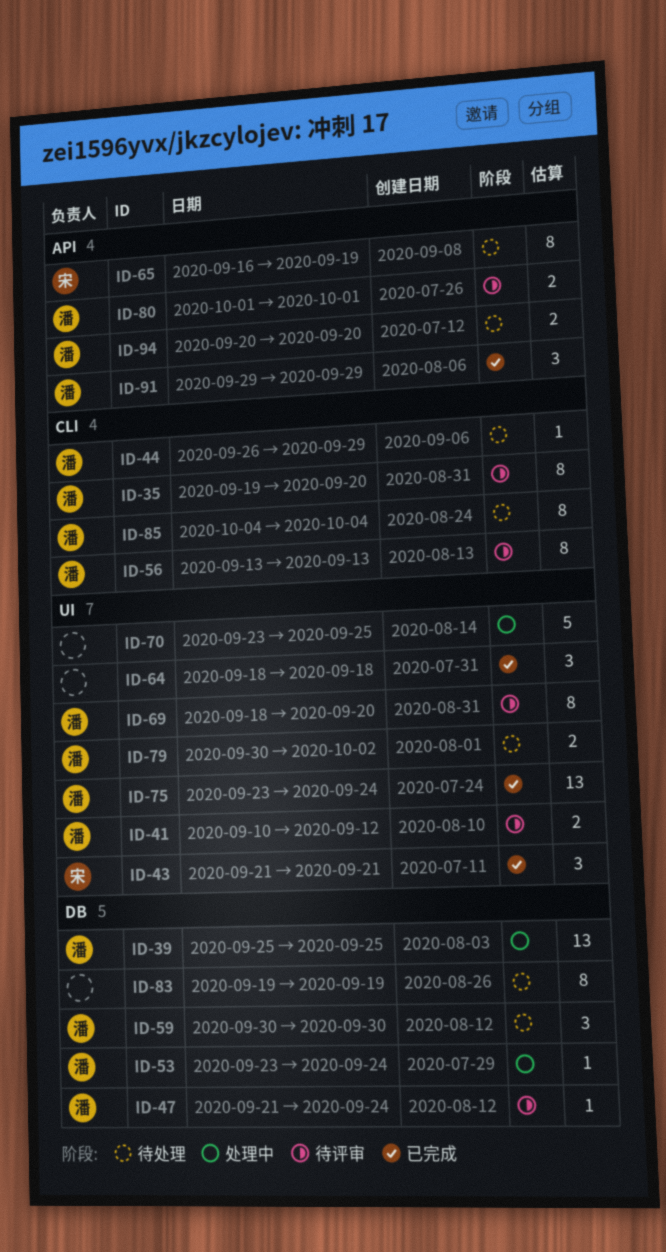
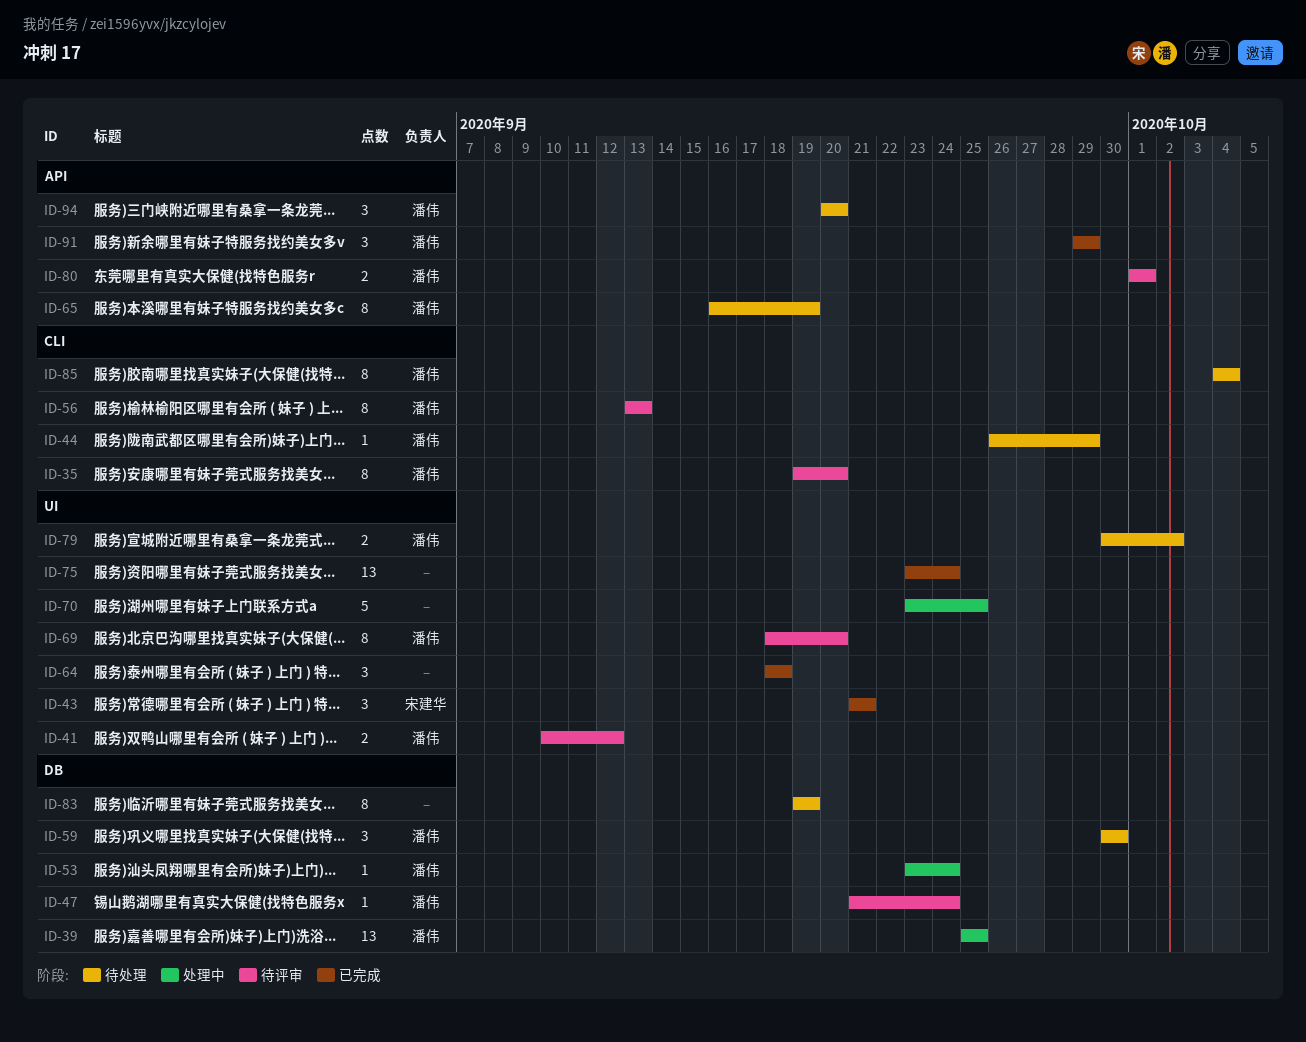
ID-65, owner: 宋建华 -> 潘伟
ID-75, owner: 潘伟 -> none
ID-94, estimate: 2 -> 3

